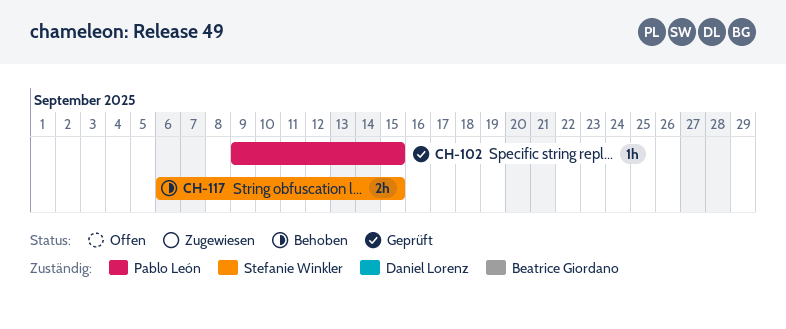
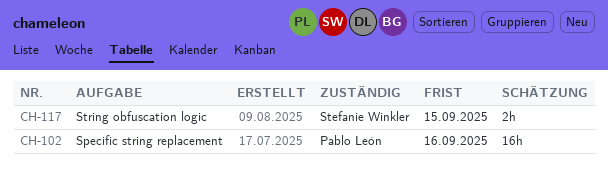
CH-102, estimate: 1h -> 16h
CH-102, due: Sep 15 -> Sep 16

